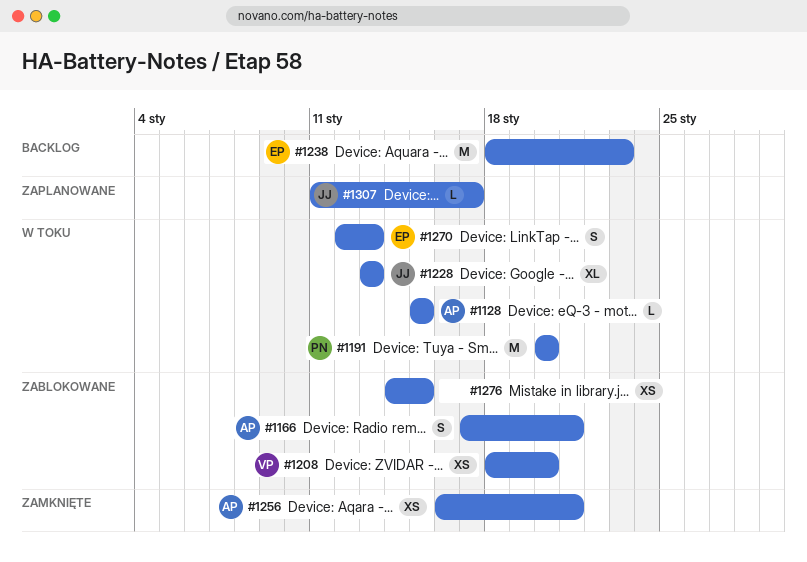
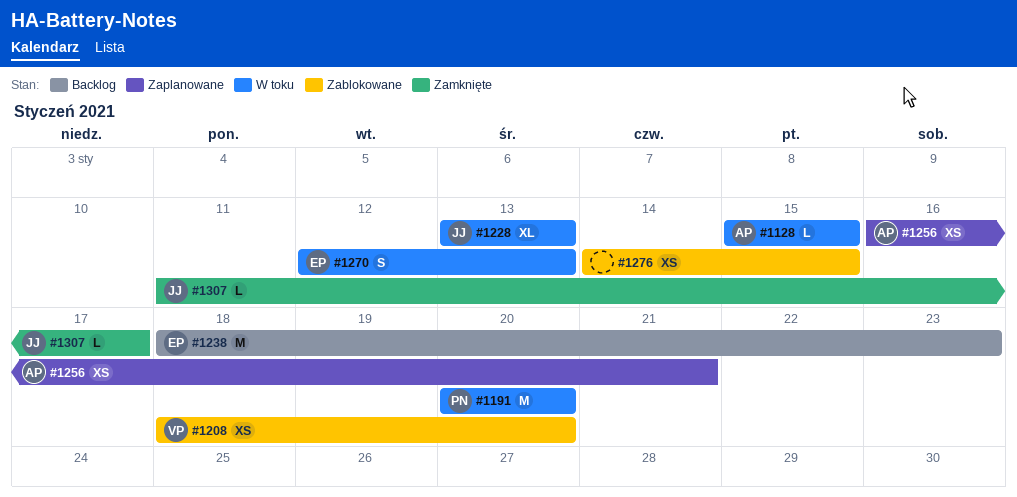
#1166: present -> none
#1256, status: Zamknięte -> Zaplanowane
#1307, status: Zaplanowane -> Zamknięte

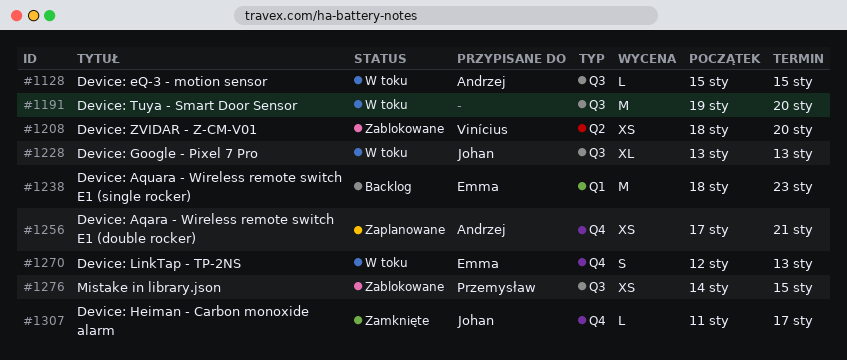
#1191, owner: Przemysław -> none
#1191, start: Jan 20 -> Jan 19
#1256, start: Jan 16 -> Jan 17
#1276, owner: none -> Przemysław

